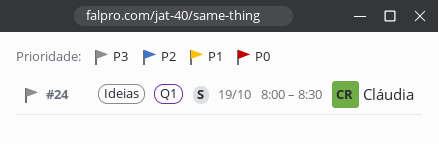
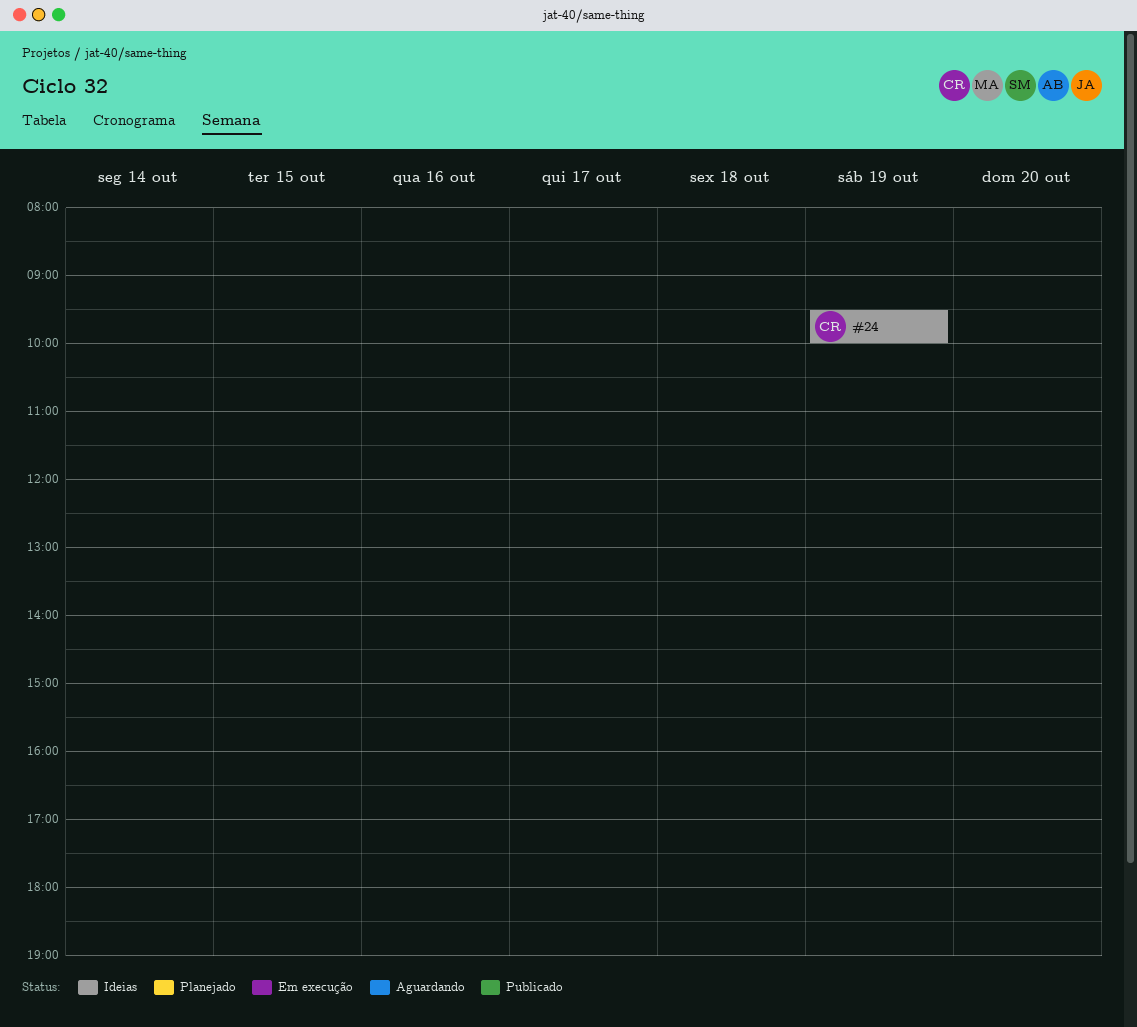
#24, begins: 08:00 -> 09:30
#24, ends: 08:30 -> 10:00

